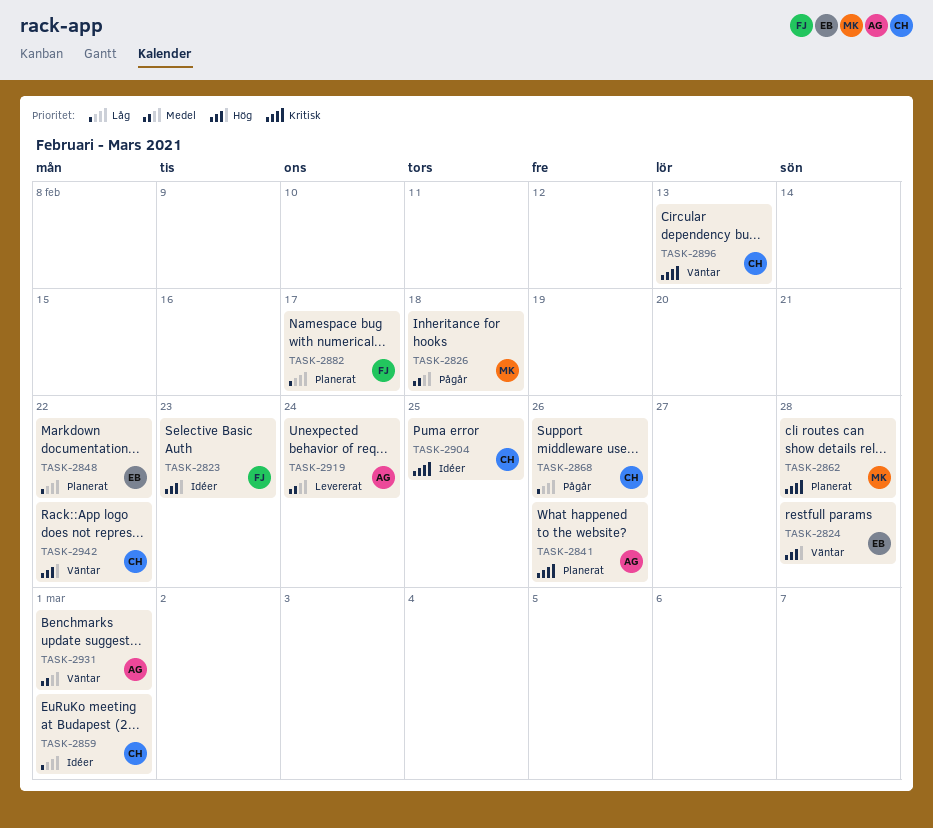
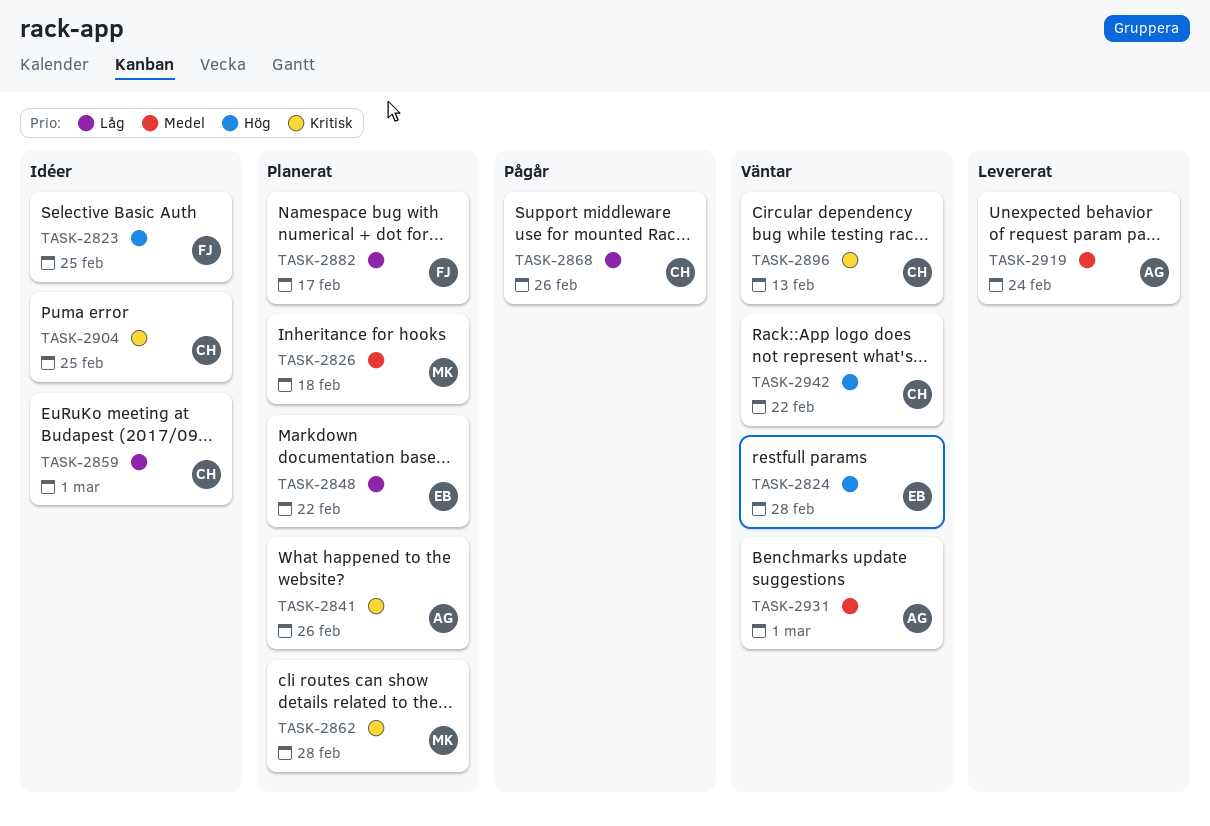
TASK-2823, due: Feb 23 -> Feb 25
TASK-2826, status: Pågår -> Planerat

